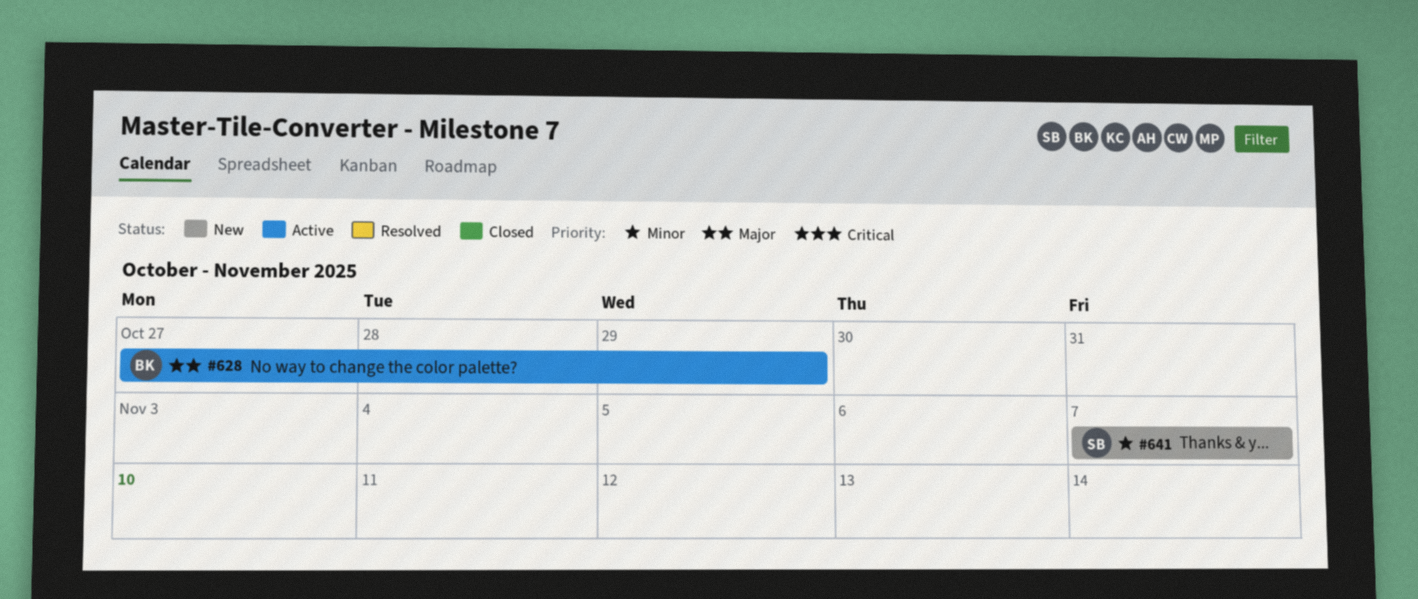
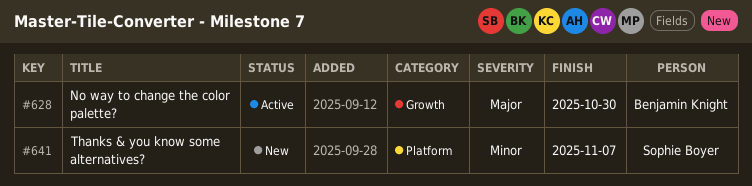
#628, due: Oct 29 -> Oct 30

